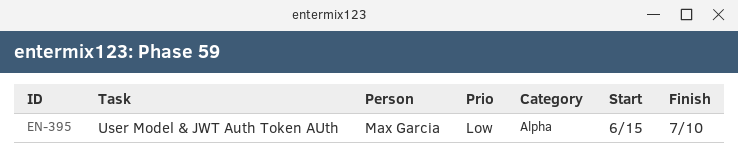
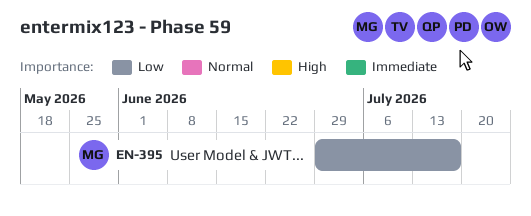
EN-395, start: Jun 15 -> Jun 29
EN-395, due: Jul 10 -> Jul 17

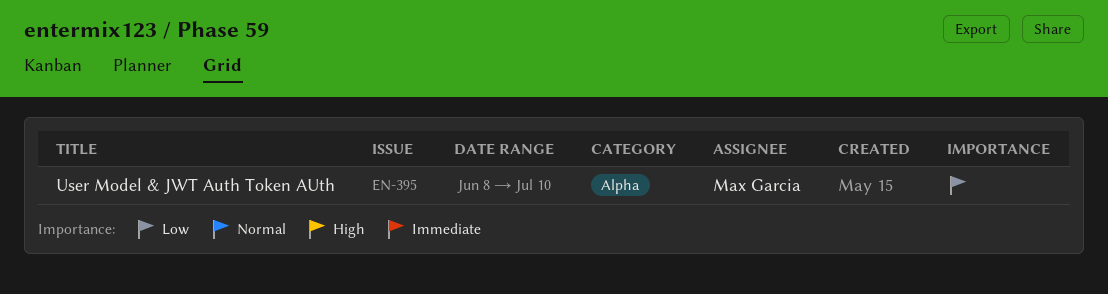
EN-395, start: Jun 29 -> Jun 8
EN-395, due: Jul 17 -> Jul 10

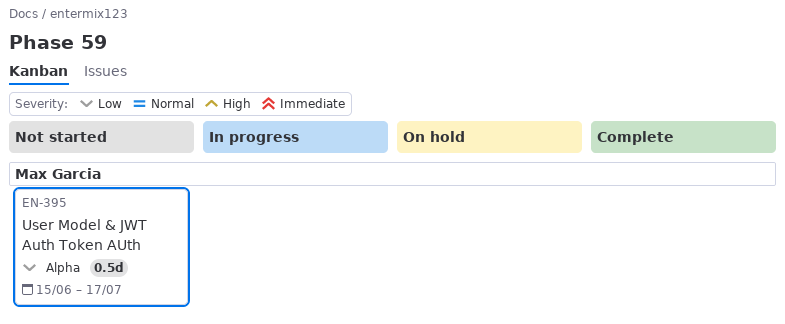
EN-395, start: Jun 8 -> Jun 15
EN-395, due: Jul 10 -> Jul 17

